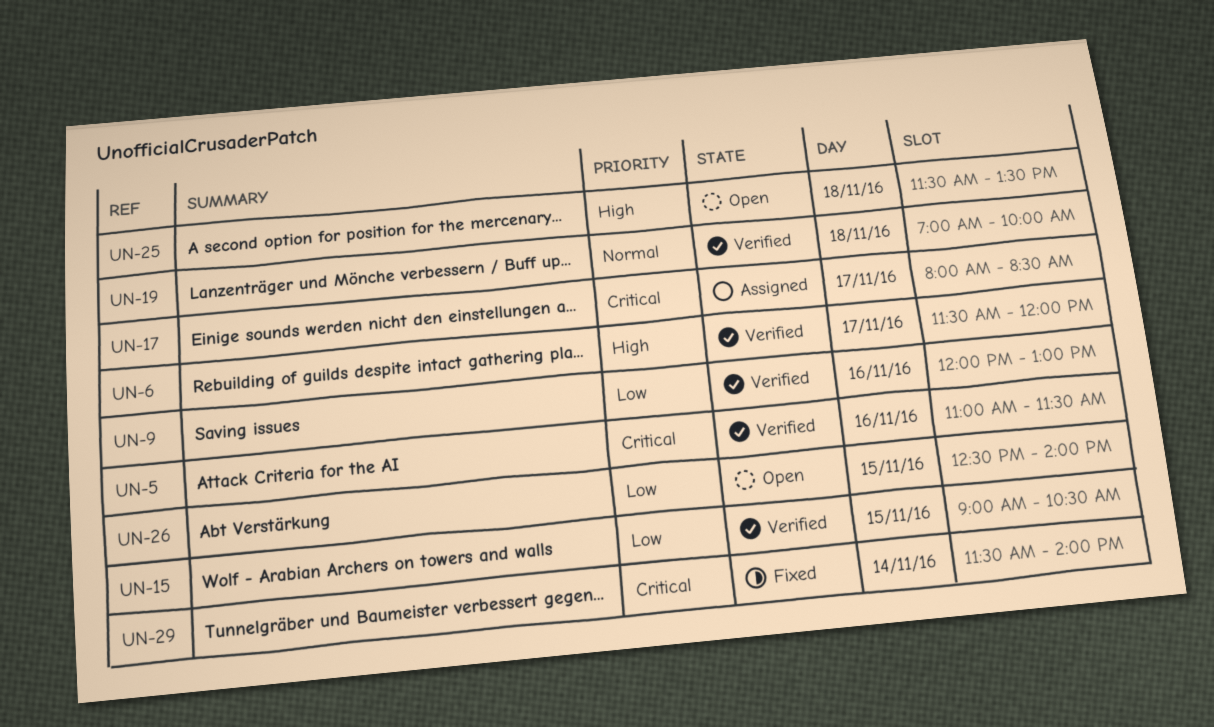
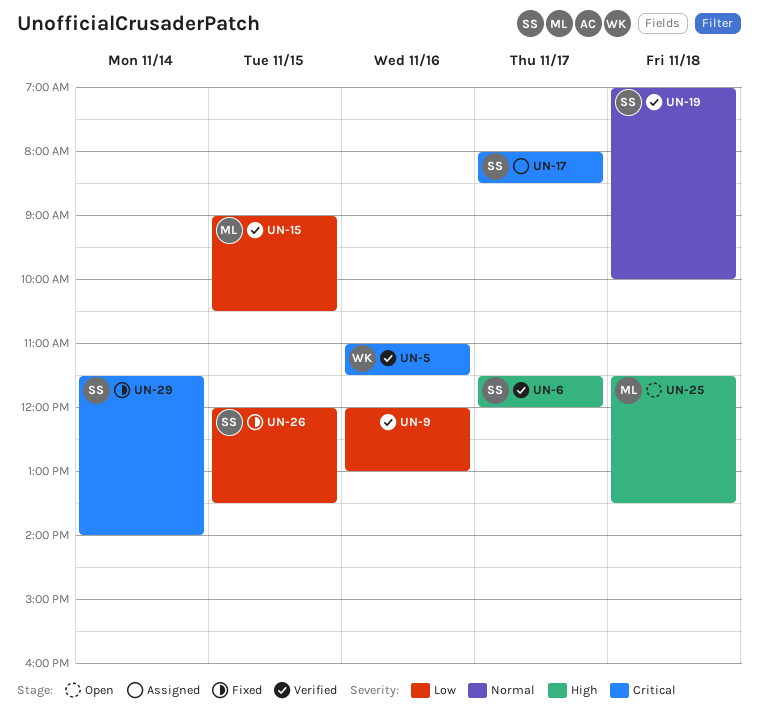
UN-26, status: Open -> Fixed
UN-26, begins: 12:30 -> 12:00
UN-26, ends: 14:00 -> 13:30

